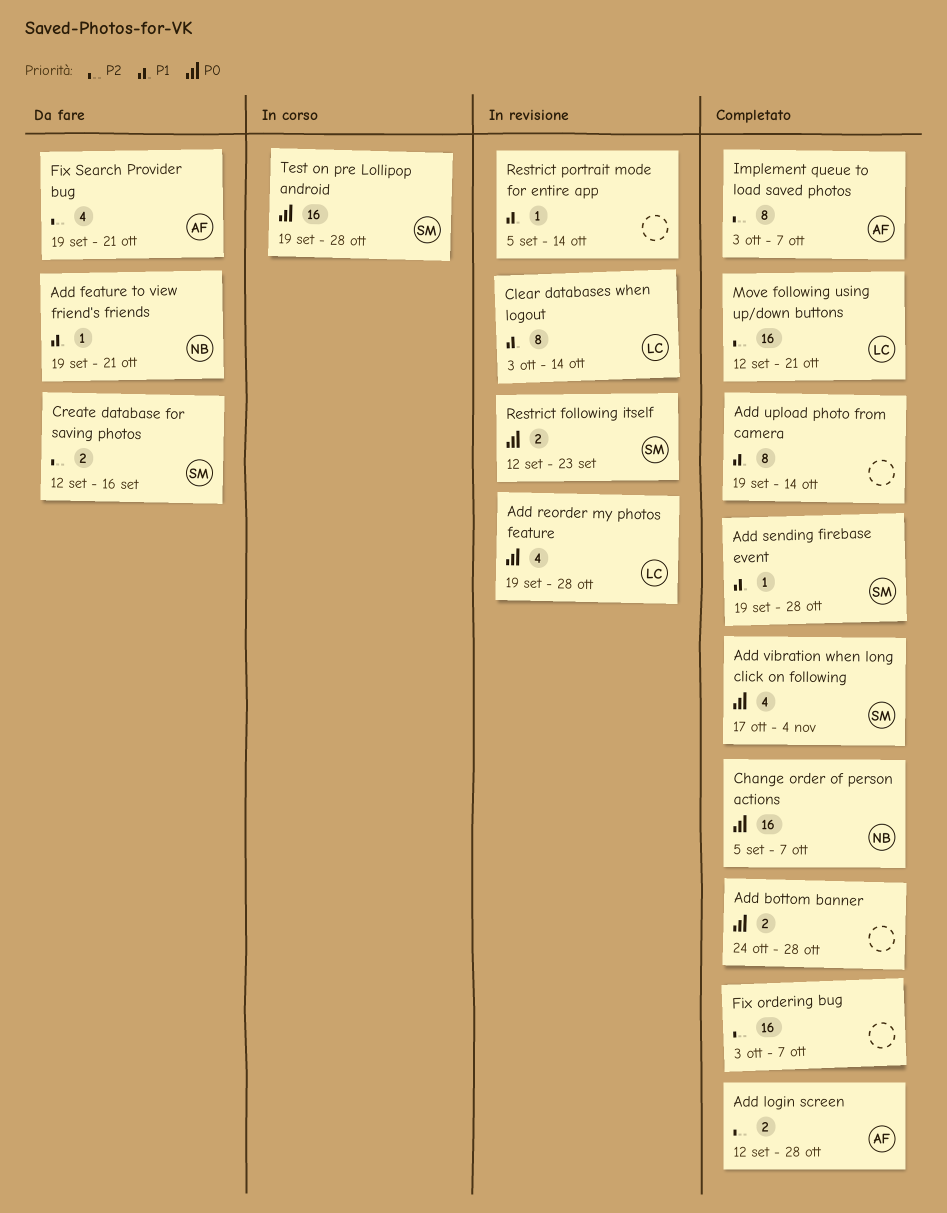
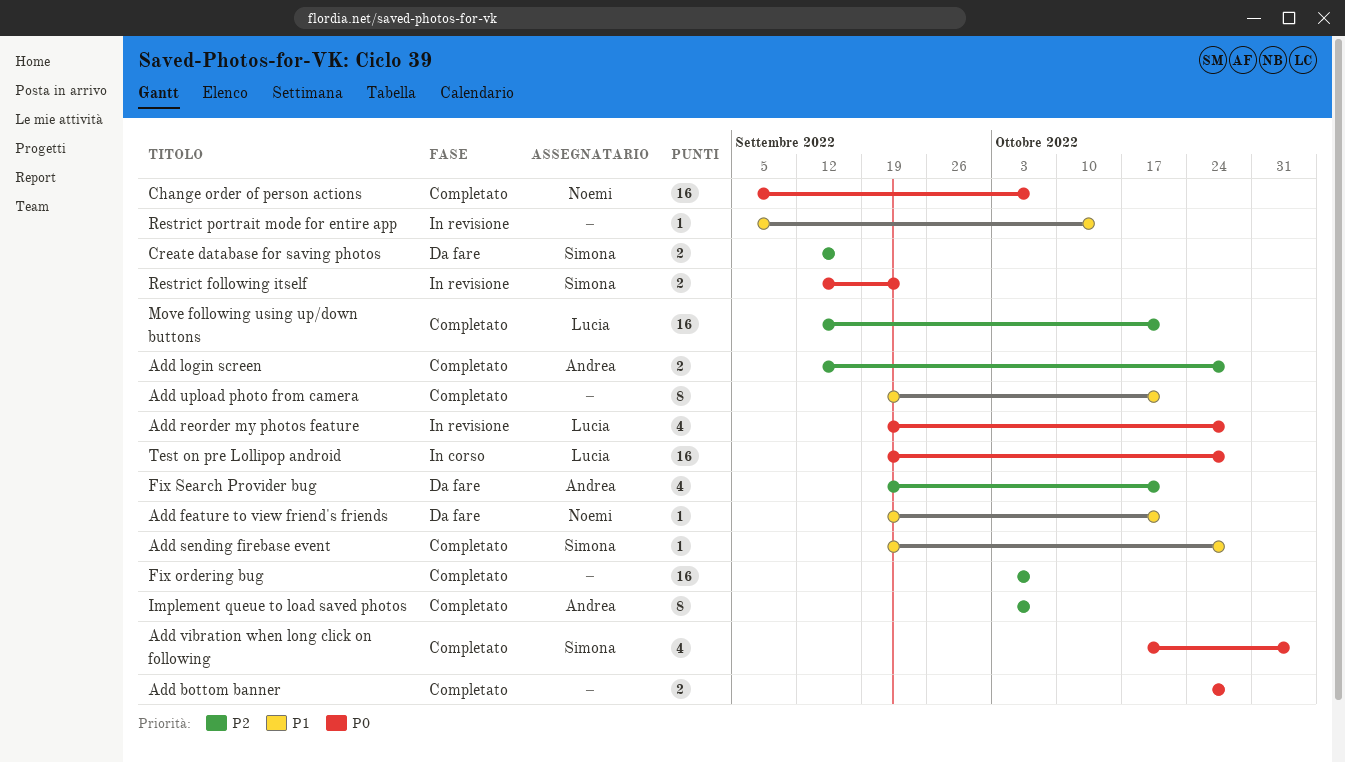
Add upload photo from camera, due: Oct 14 -> Oct 21
Clear databases when logout: present -> none
Test on pre Lollipop android, owner: Simona -> Lucia

